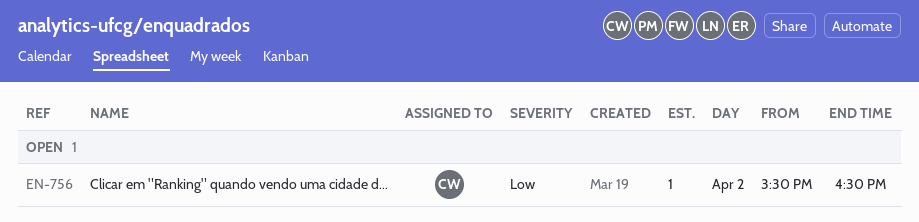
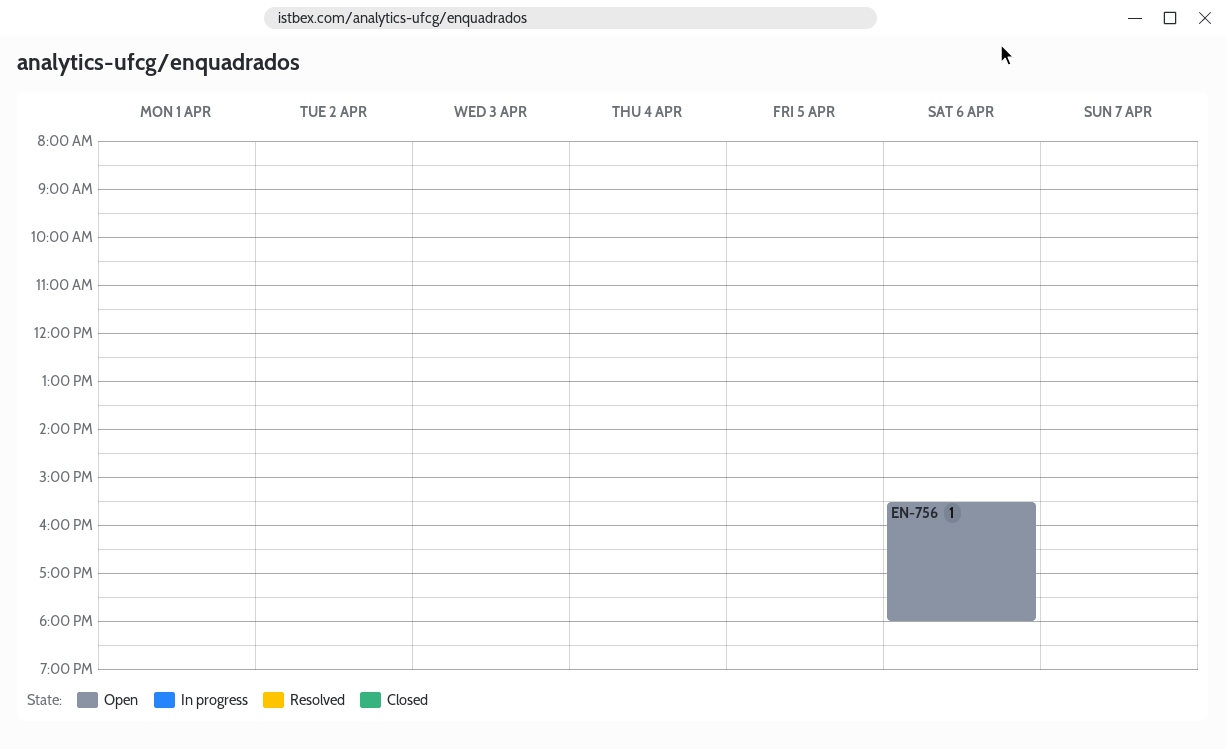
EN-756, day: Apr 2 -> Apr 6
EN-756, ends: 16:30 -> 18:00

